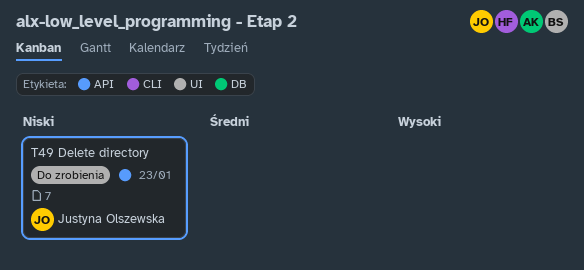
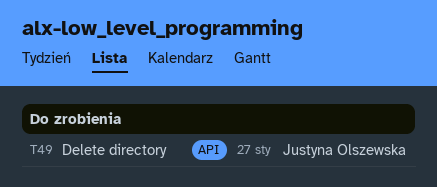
T49, due: Jan 23 -> Jan 27

